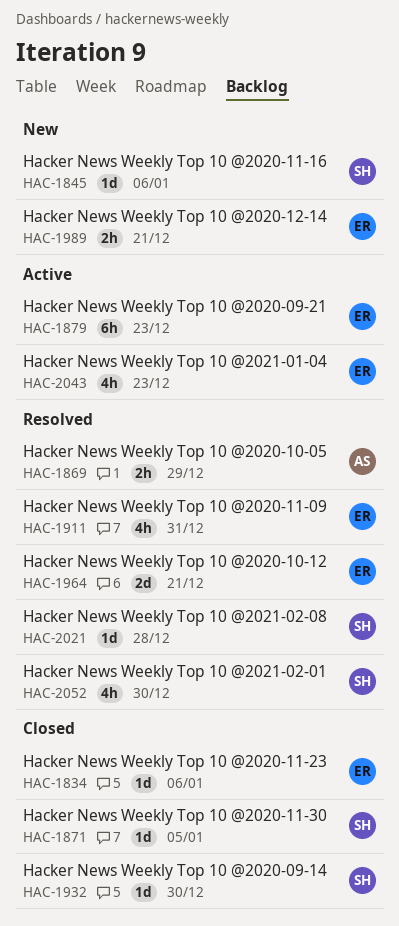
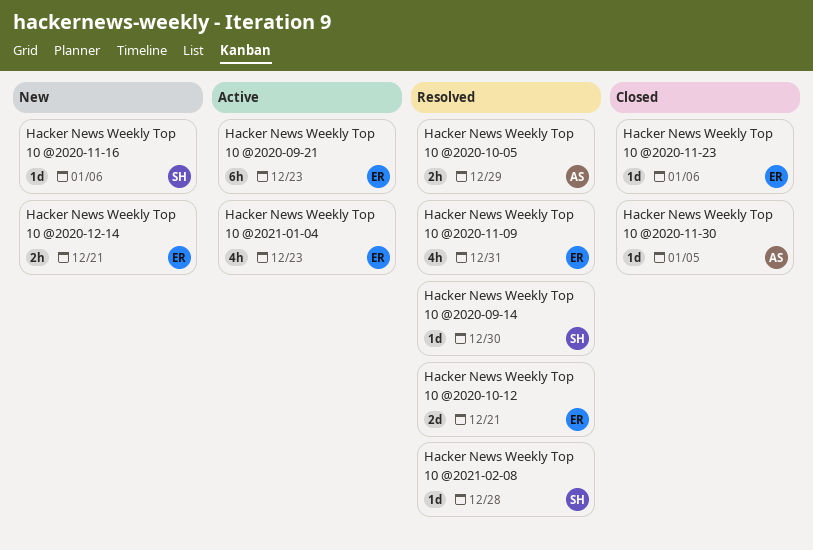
Hacker News Weekly Top 10 @2020-09-14, status: Closed -> Resolved
Hacker News Weekly Top 10 @2020-11-30, owner: SH -> AS
Hacker News Weekly Top 10 @2021-02-01: present -> none

